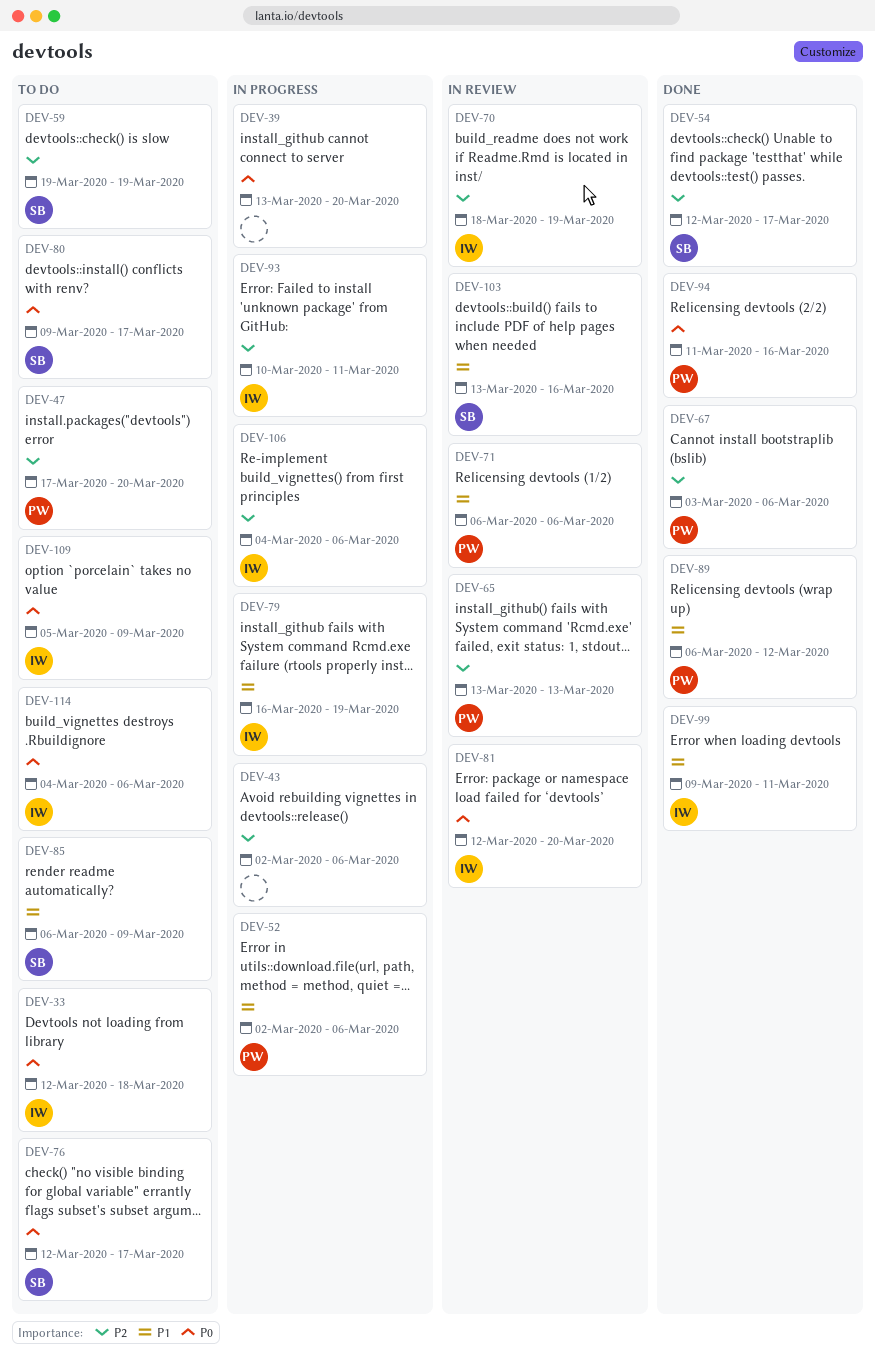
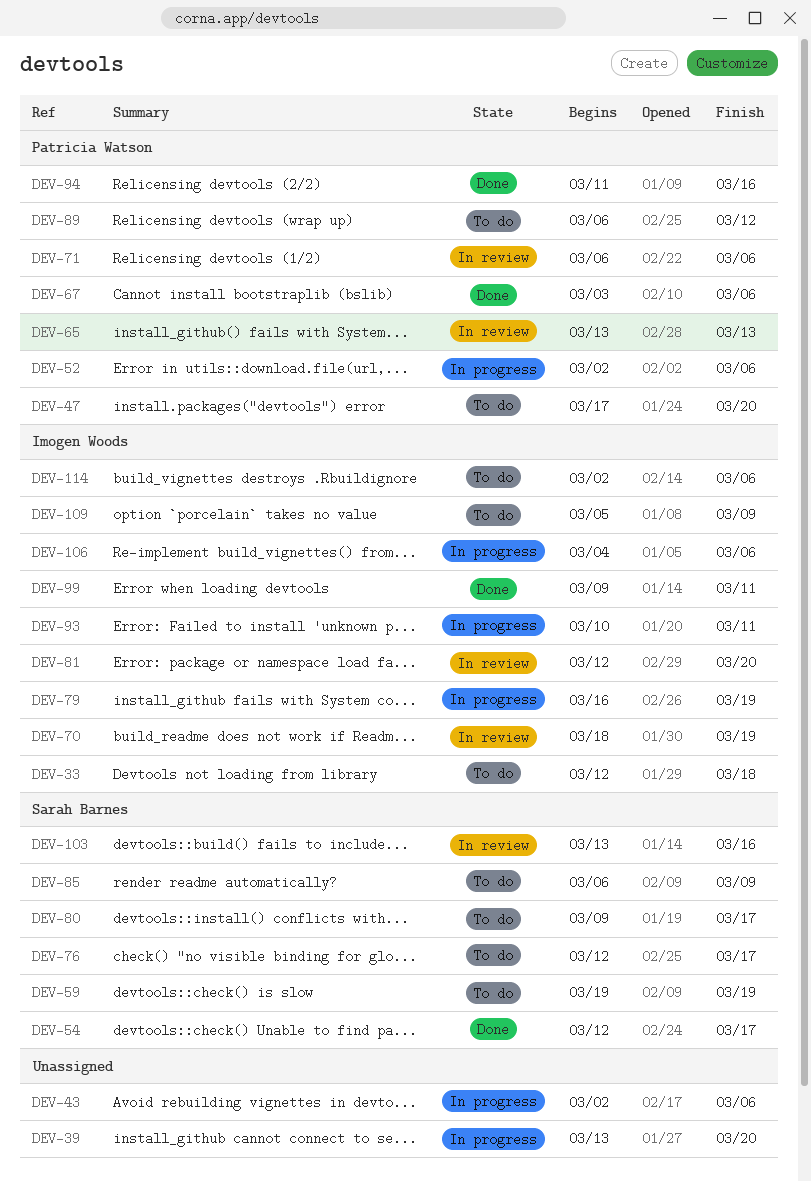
DEV-89, status: Done -> To do
DEV-114, start: Mar 4 -> Mar 2

